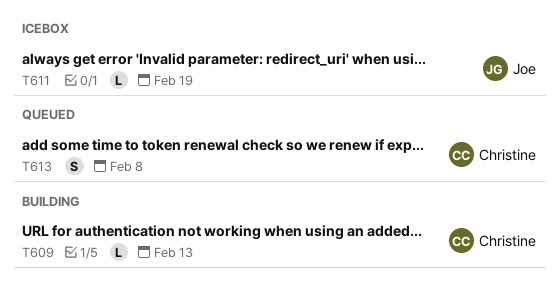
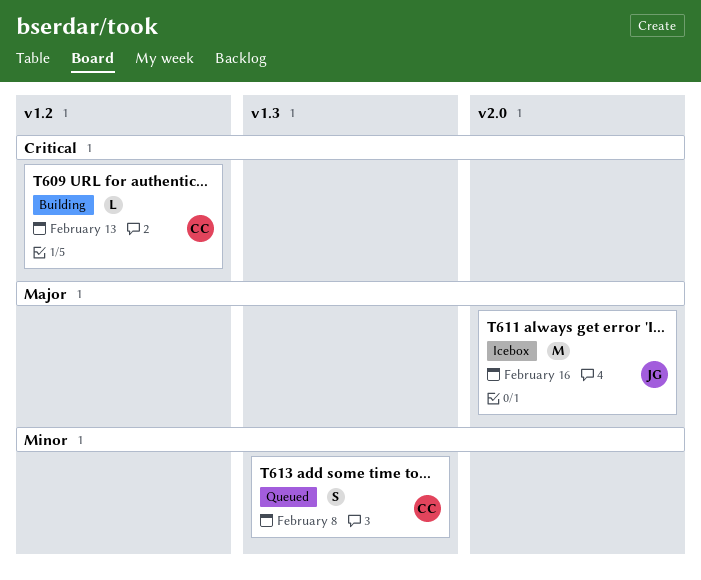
T611, estimate: L -> M
T611, due: Feb 19 -> Feb 16

